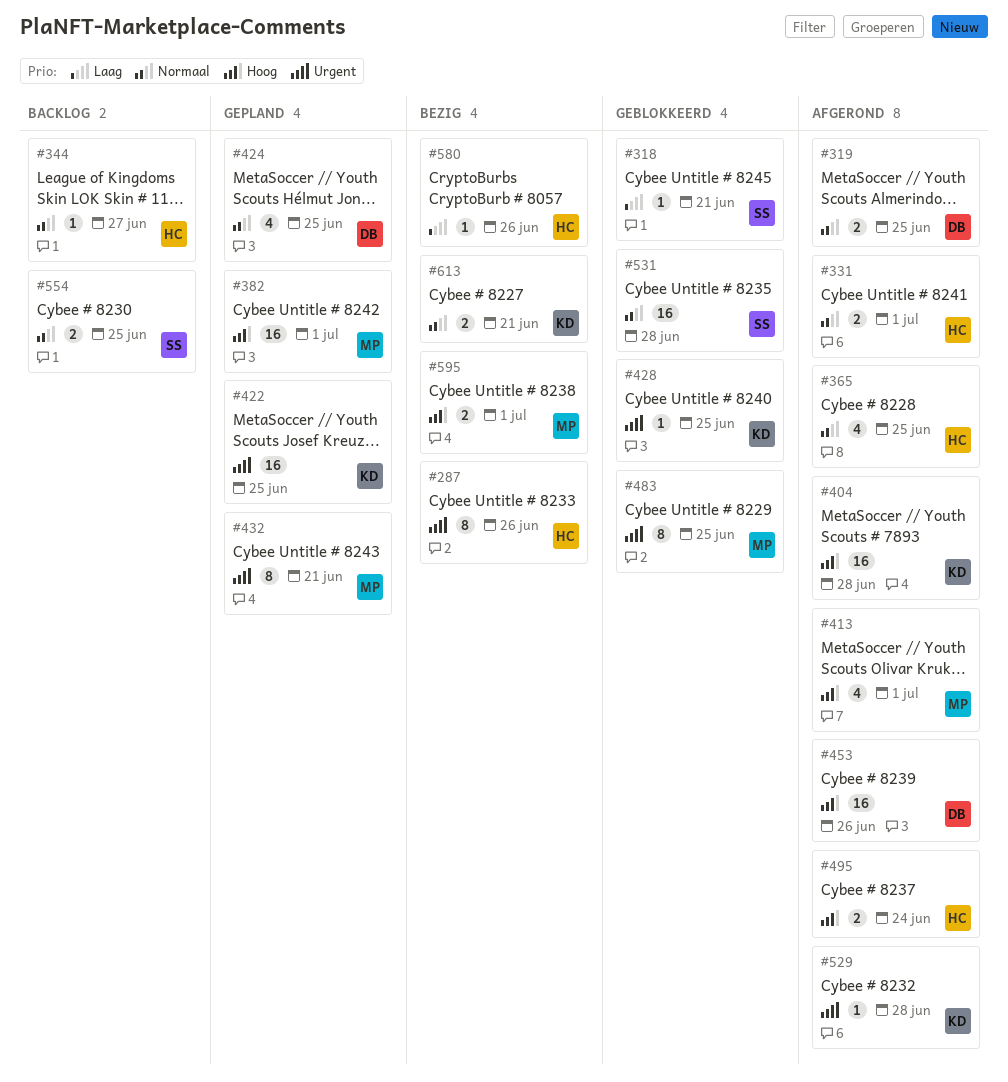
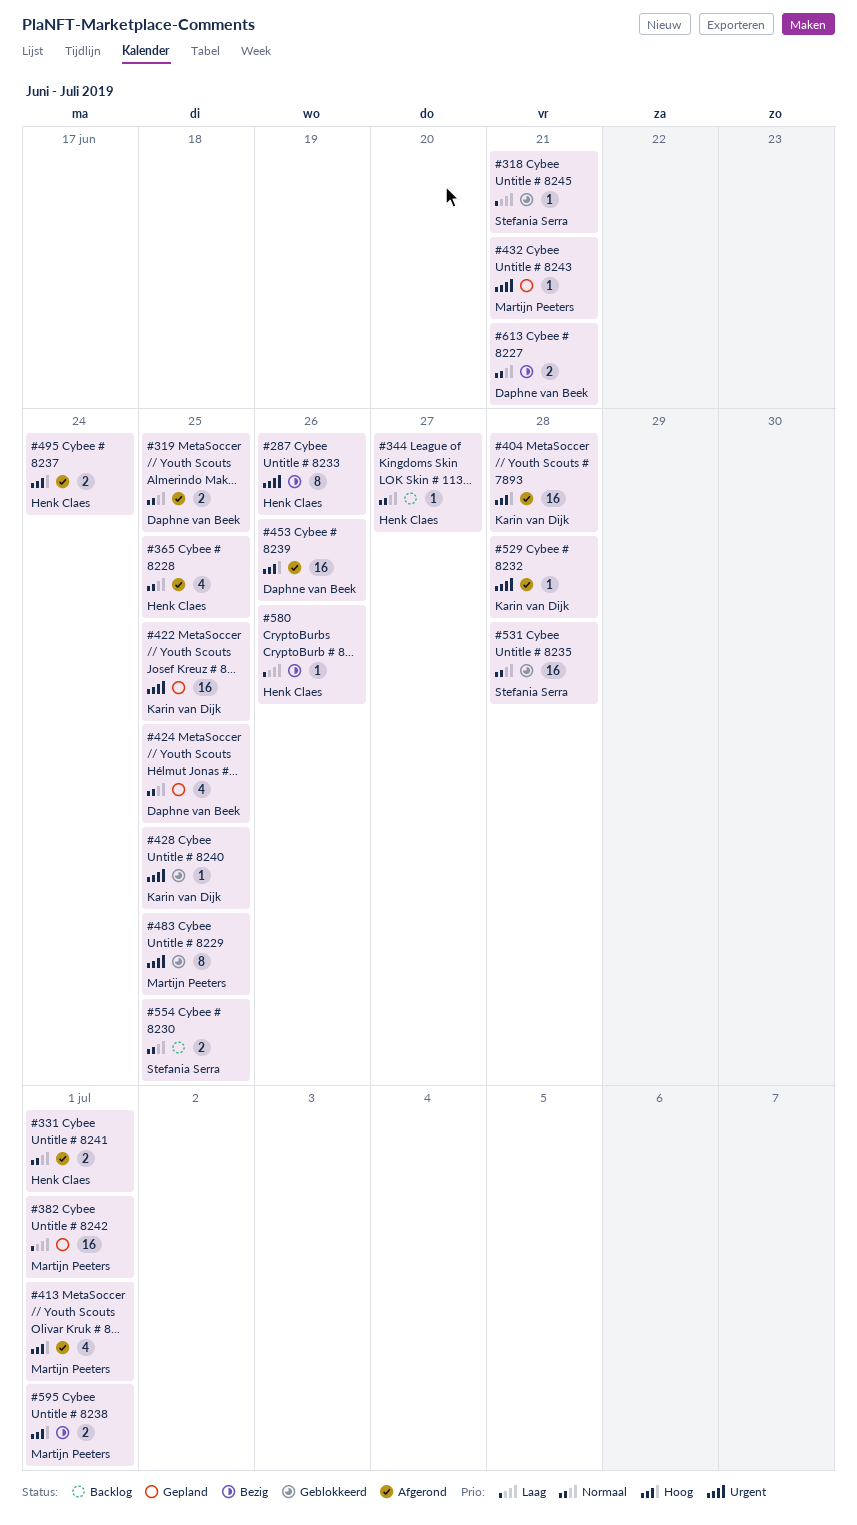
#382, priority: Hoog -> Laag
#432, estimate: 8 -> 1
#613, owner: Karin van Dijk -> Daphne van Beek

